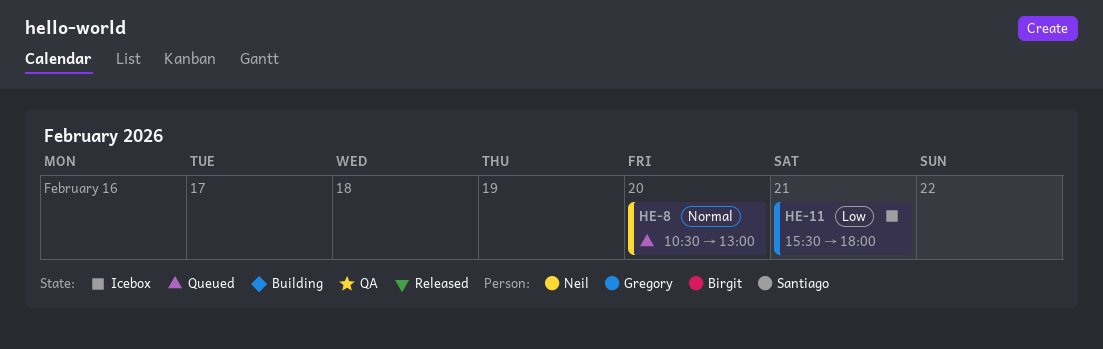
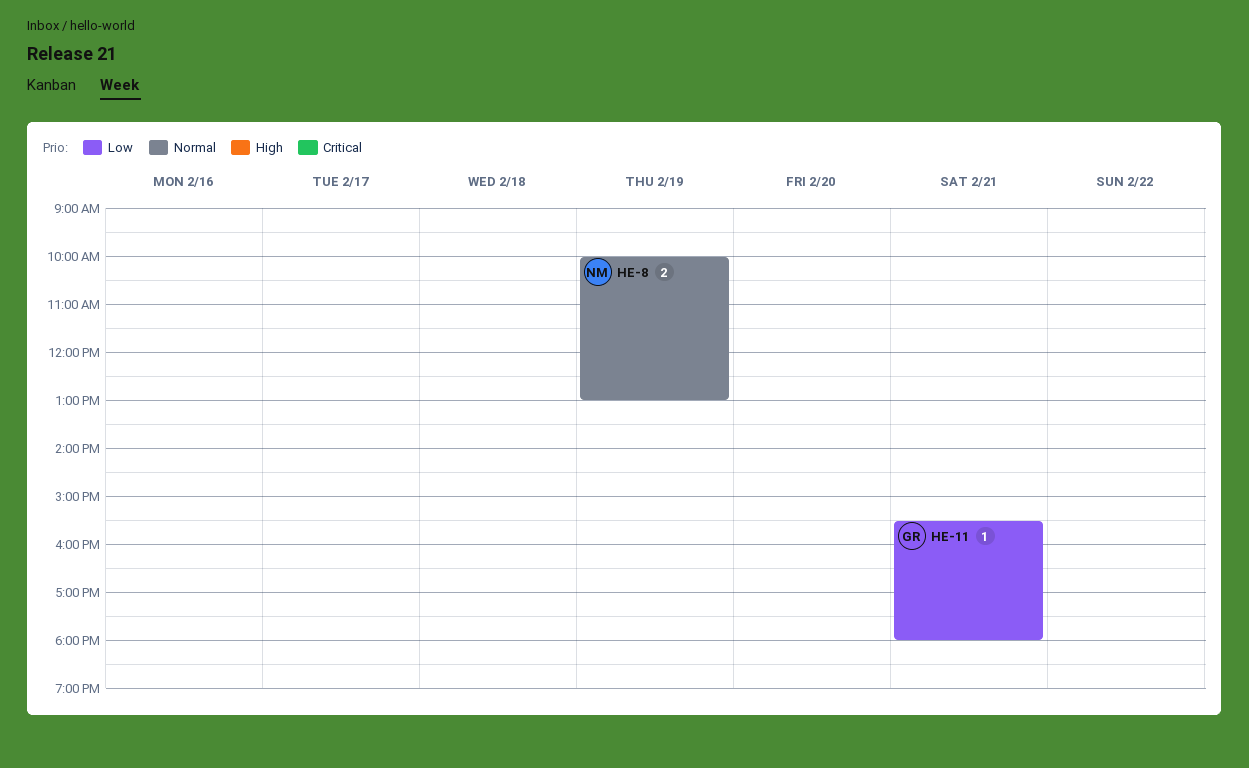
HE-8, day: Feb 20 -> Feb 19
HE-8, begins: 10:30 -> 10:00

